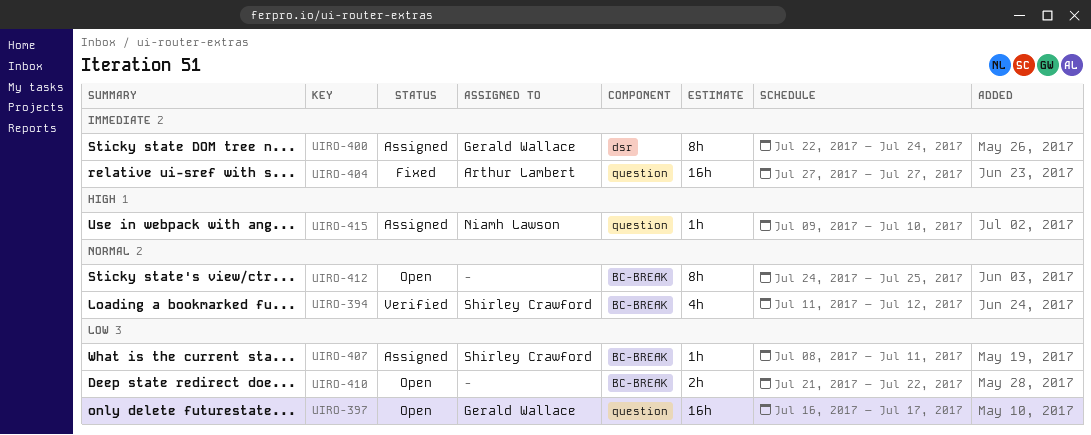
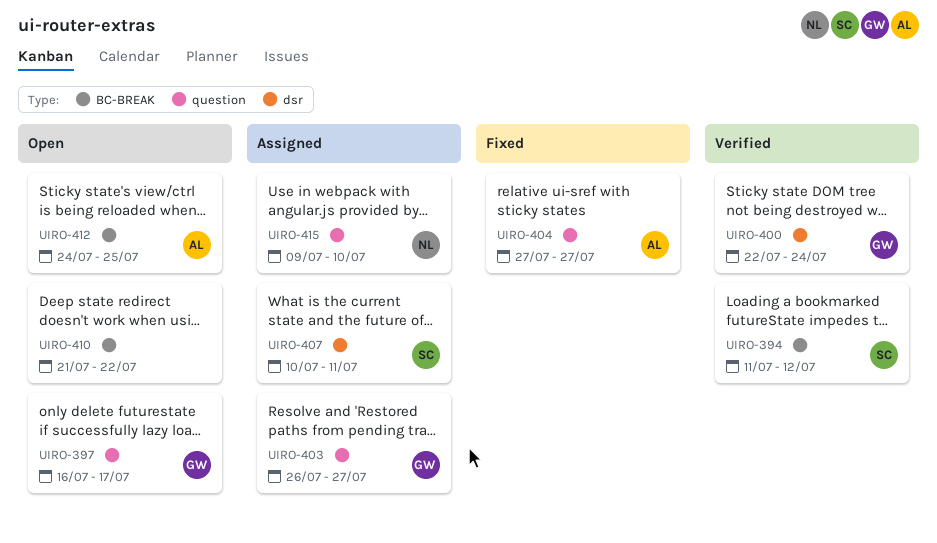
UIRO-400, status: Assigned -> Verified
UIRO-403: none -> present
UIRO-407, label: BC-BREAK -> dsr
UIRO-407, start: Jul 8 -> Jul 10
UIRO-412, owner: none -> Arthur Lambert

